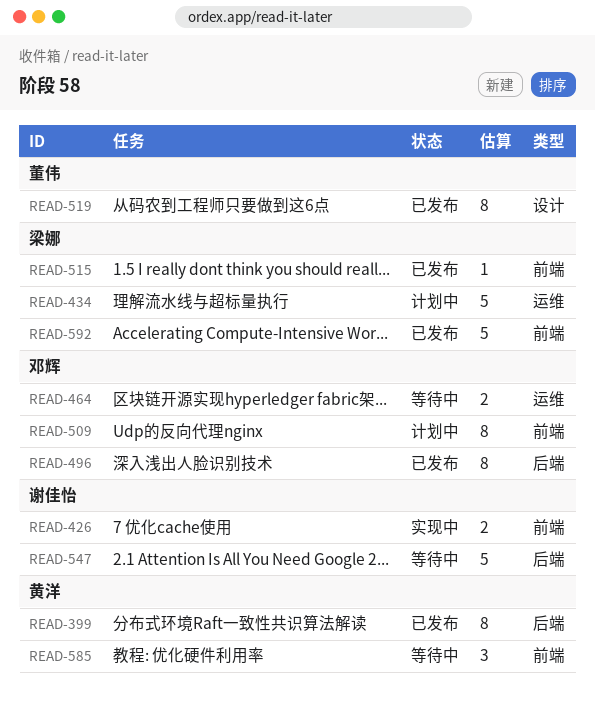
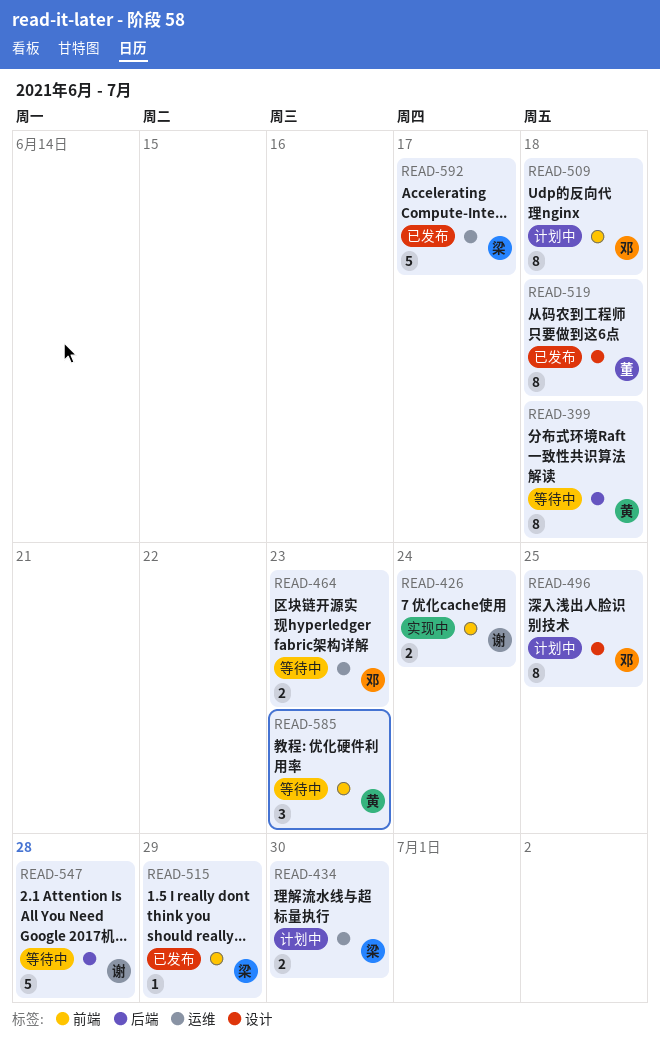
READ-399, status: 已发布 -> 等待中
READ-434, estimate: 5 -> 2
READ-496, status: 已发布 -> 计划中
READ-496, label: 后端 -> 设计
READ-592, label: 前端 -> 运维

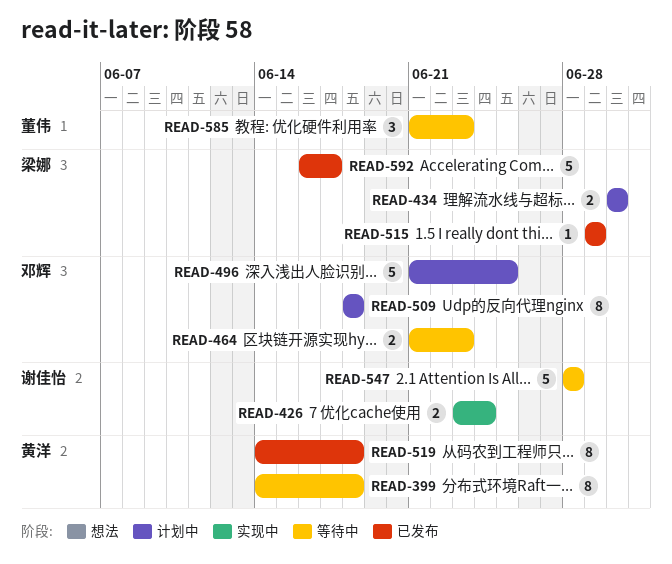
READ-496, estimate: 8 -> 5
READ-519, owner: 董伟 -> 黄洋
READ-585, owner: 黄洋 -> 董伟

